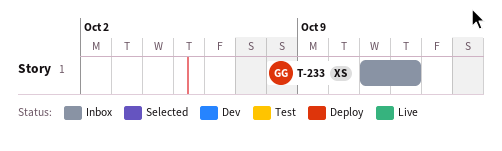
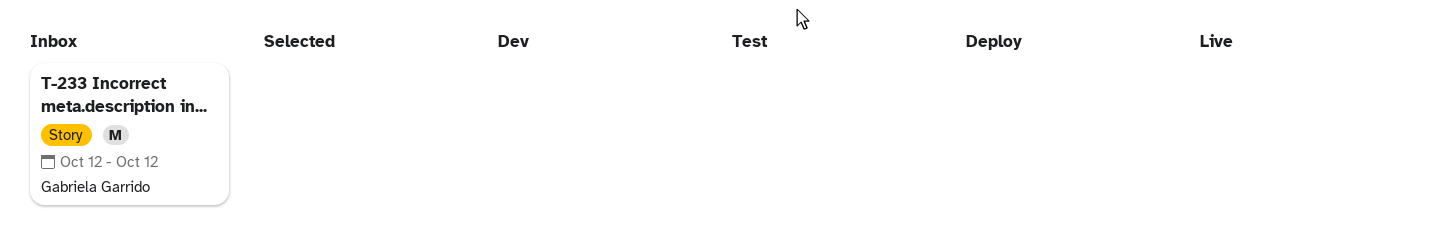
T-233, estimate: XS -> M
T-233, start: Oct 11 -> Oct 12

